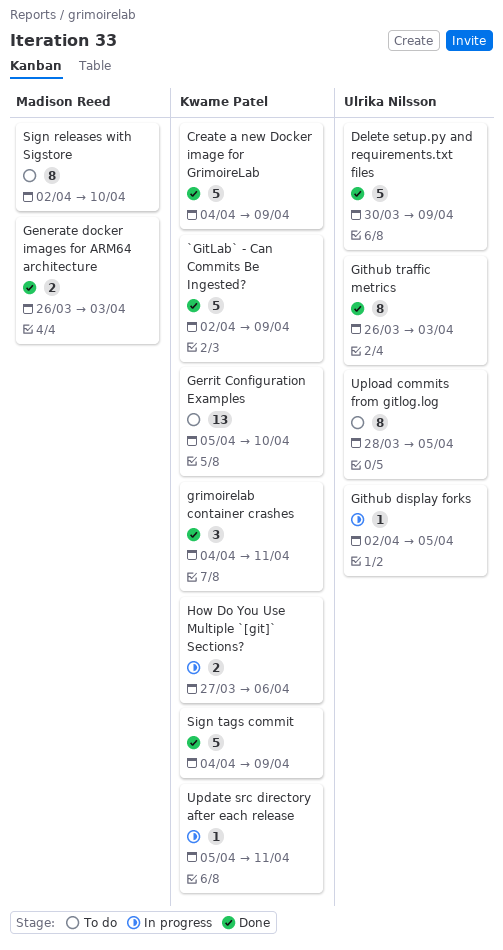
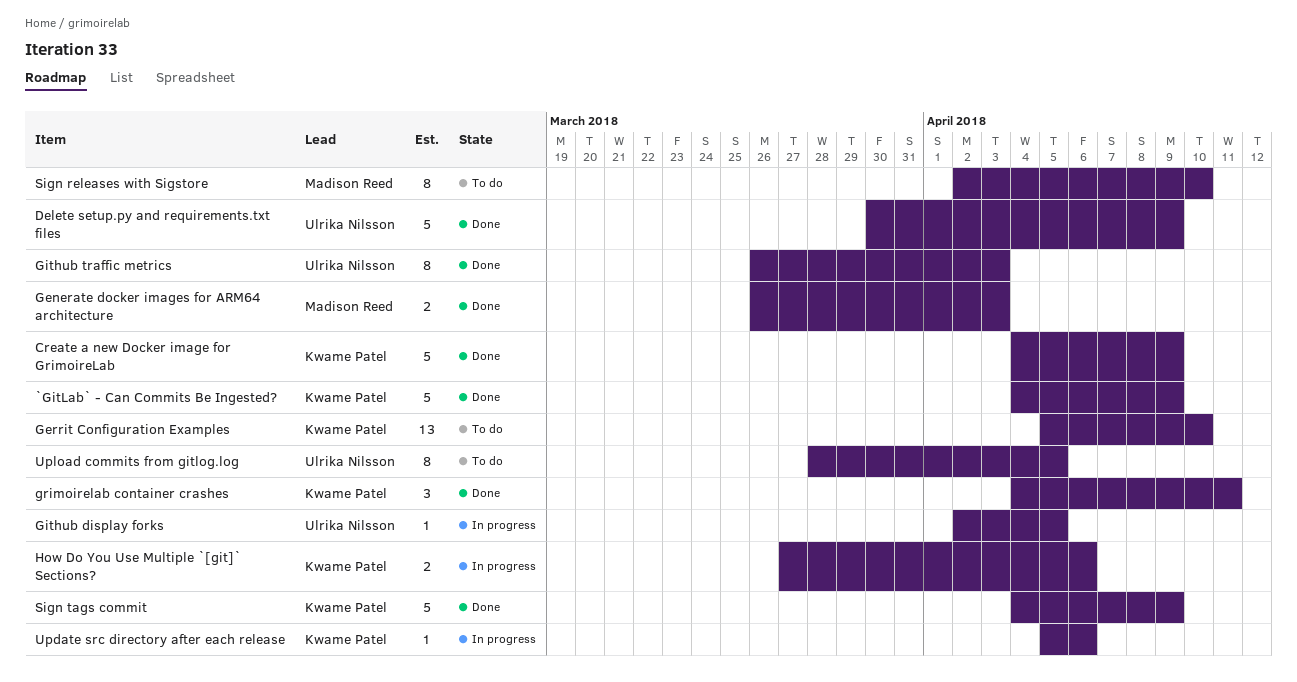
`GitLab` - Can Commits Be Ingested?, start: Apr 2 -> Apr 4
Update src directory after each release, due: Apr 11 -> Apr 6

